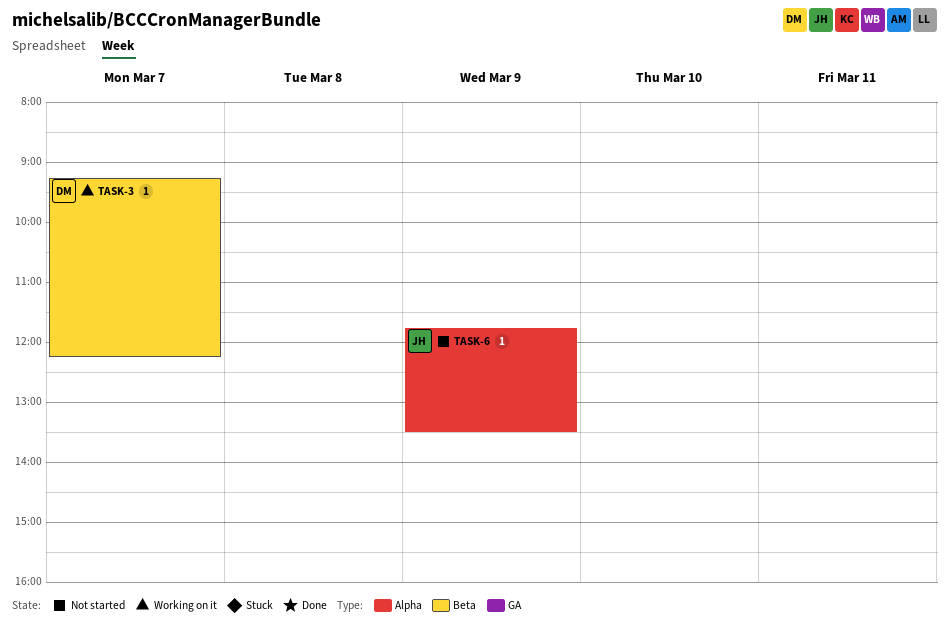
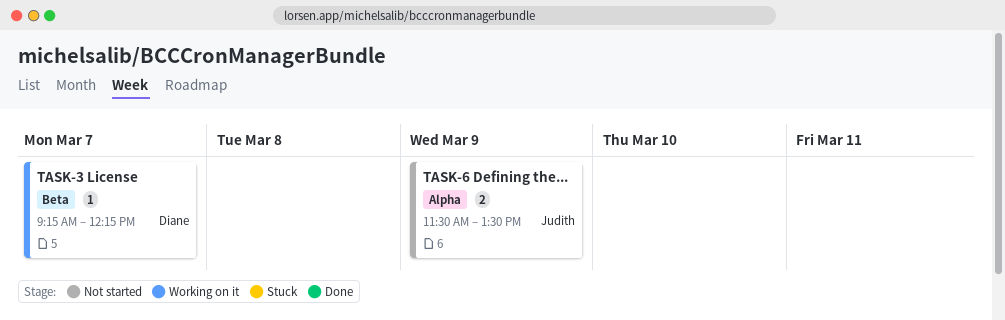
TASK-6, estimate: 1 -> 2
TASK-6, begins: 11:45 -> 11:30

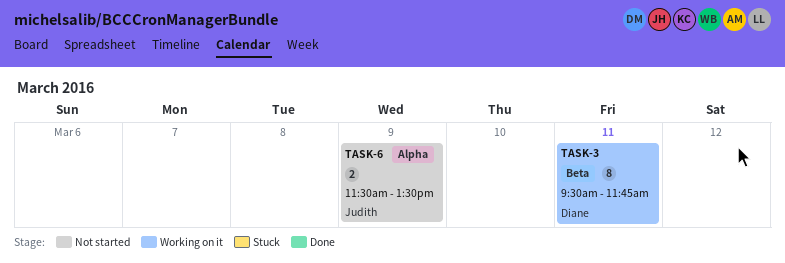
TASK-3, estimate: 1 -> 8
TASK-3, day: Mar 7 -> Mar 11
TASK-3, begins: 09:15 -> 09:30
TASK-3, ends: 12:15 -> 11:45

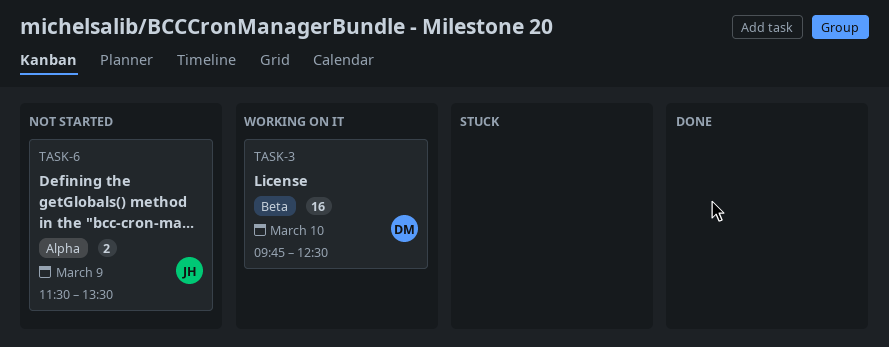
TASK-3, estimate: 8 -> 16
TASK-3, day: Mar 11 -> Mar 10
TASK-3, begins: 09:30 -> 09:45
TASK-3, ends: 11:45 -> 12:30

